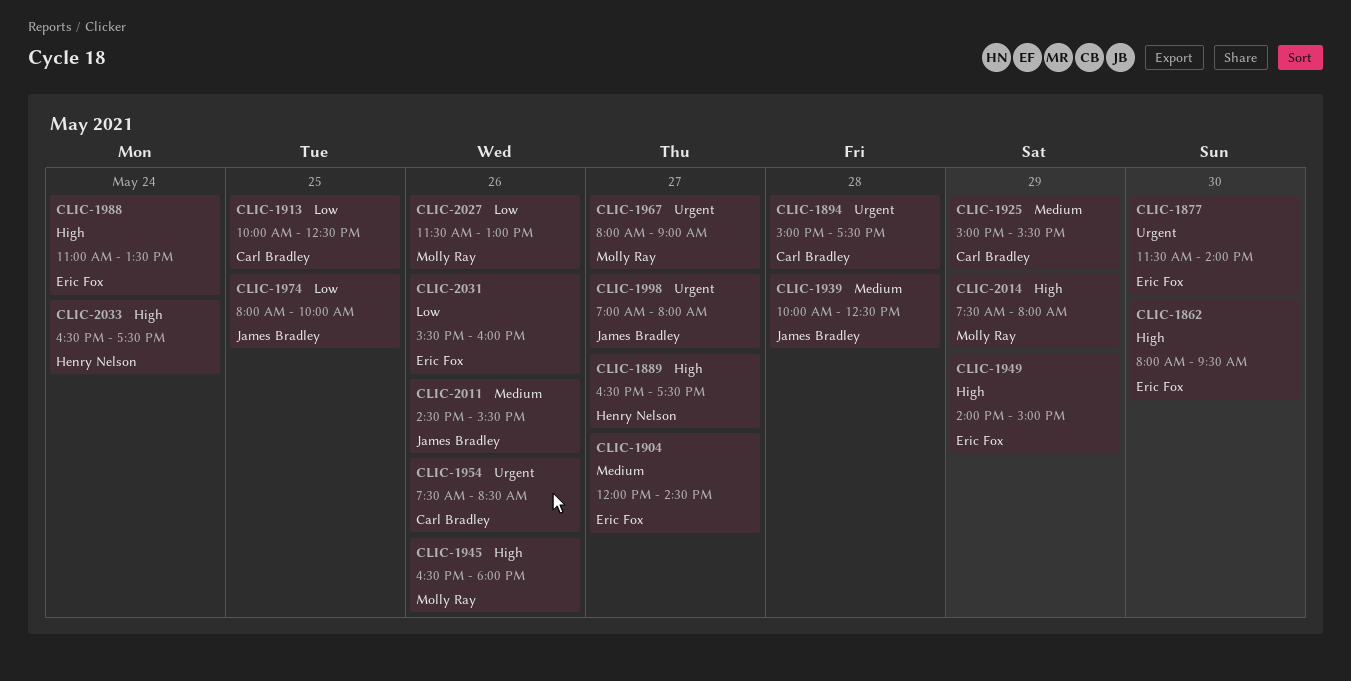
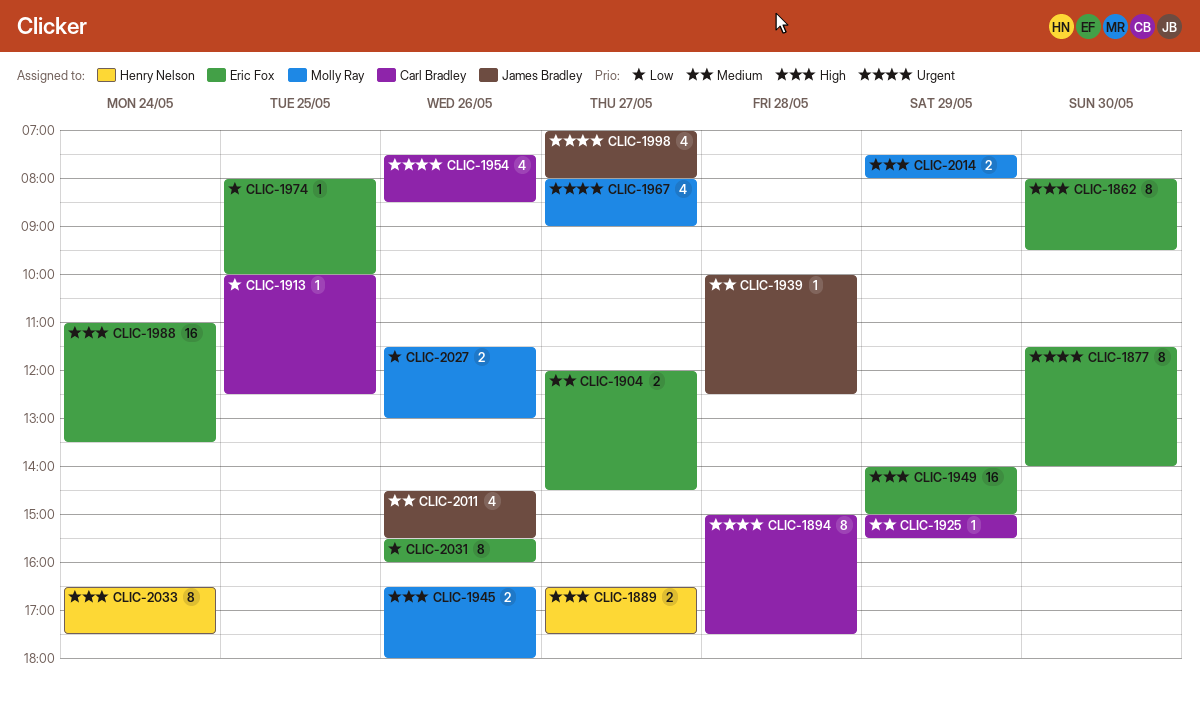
CLIC-1974, owner: James Bradley -> Eric Fox

